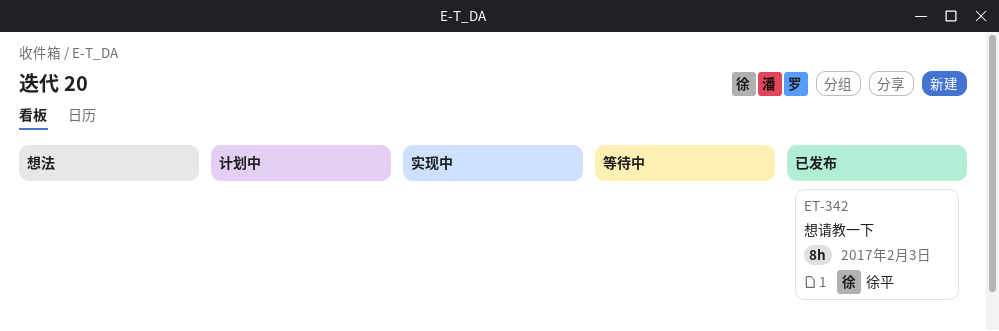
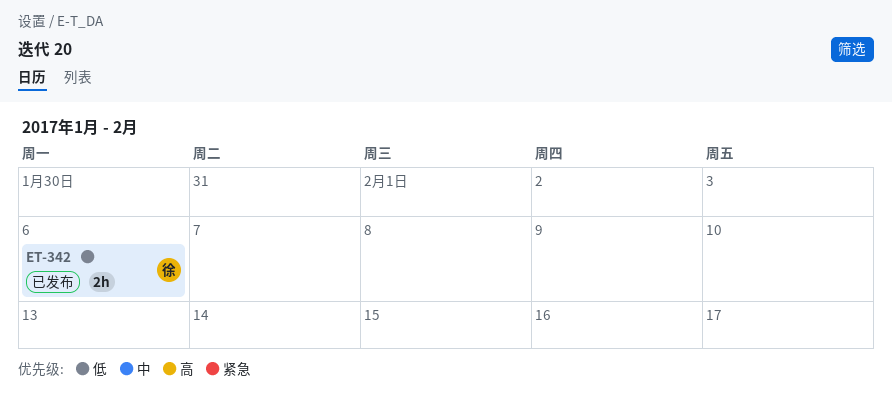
ET-342, estimate: 8h -> 2h
ET-342, due: Feb 3 -> Feb 6

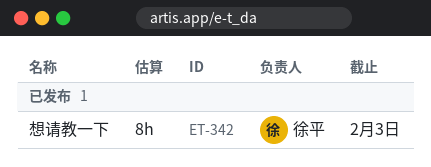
ET-342, estimate: 2h -> 8h
ET-342, due: Feb 6 -> Feb 3

